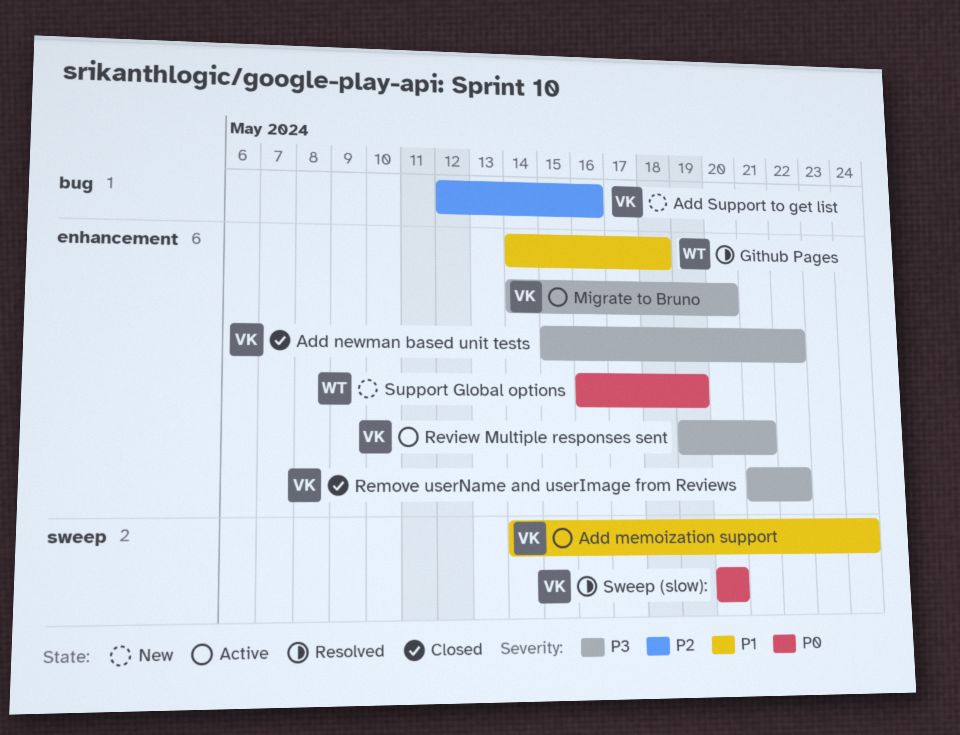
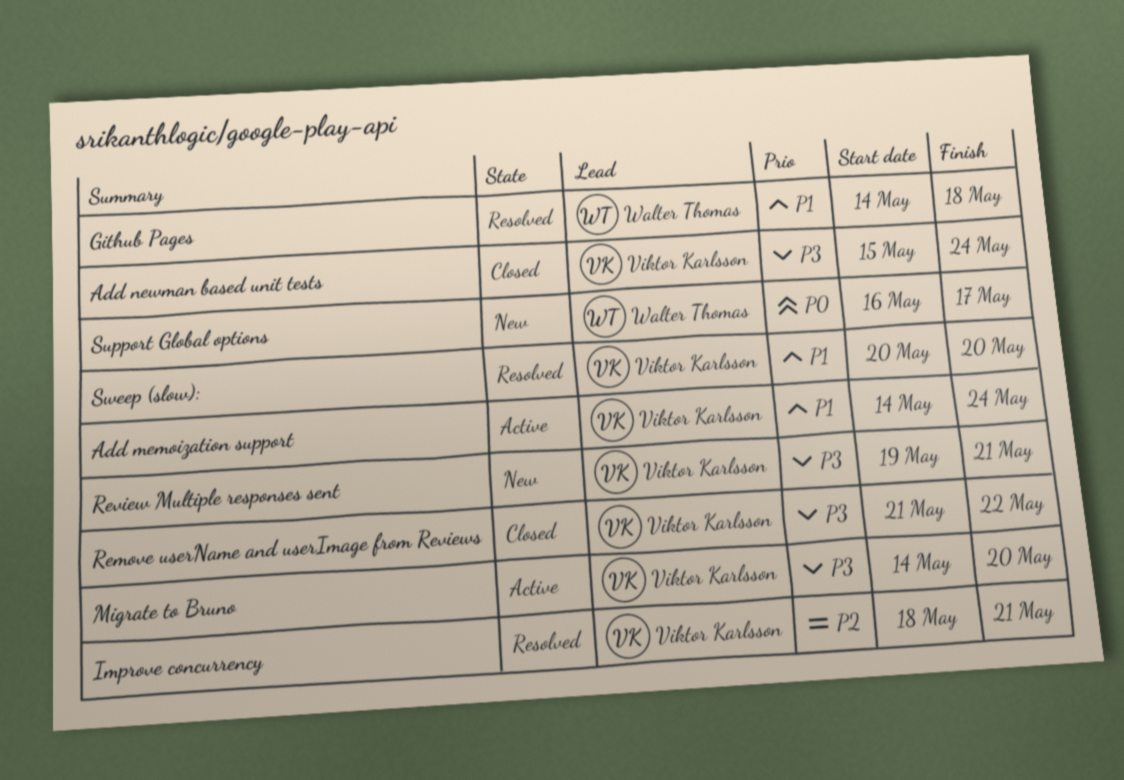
Add newman based unit tests, due: May 22 -> May 24
Add Support to get list: present -> none
Improve concurrency: none -> present
Review Multiple responses sent, status: Active -> New
Support Global options, due: May 19 -> May 17
Sweep (slow):, priority: P0 -> P1

